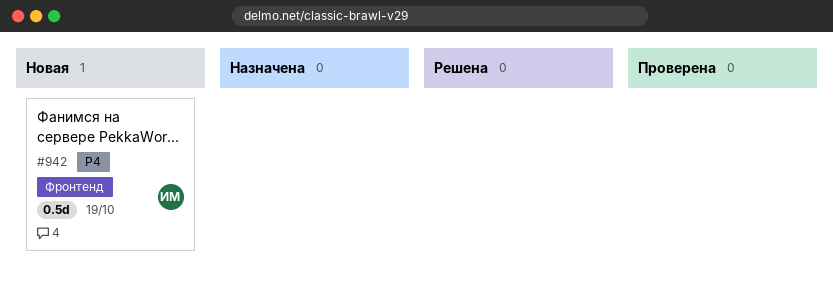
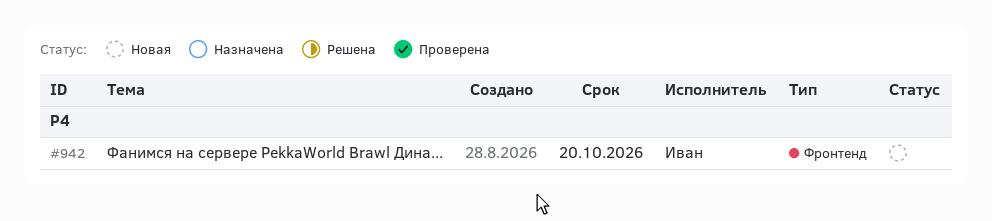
#942, due: Oct 19 -> Oct 20

